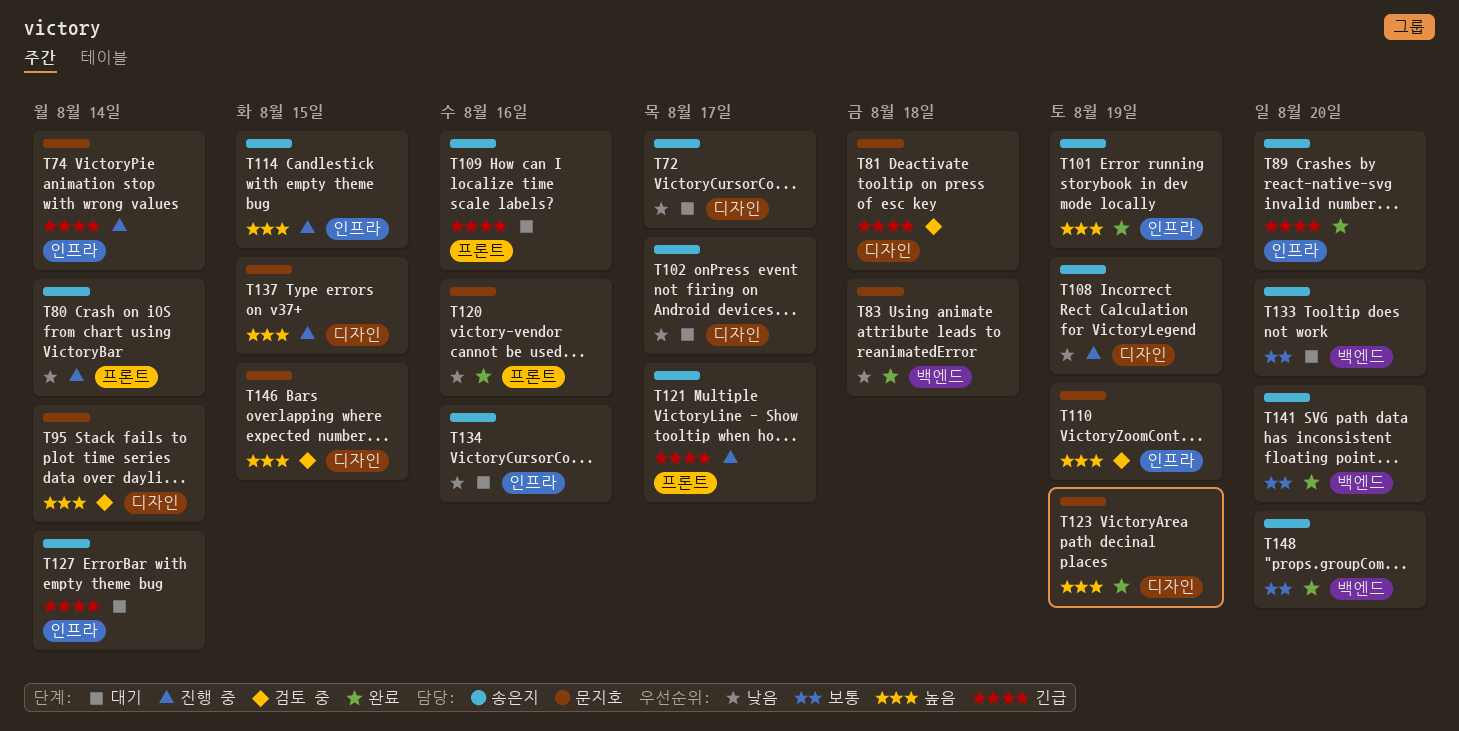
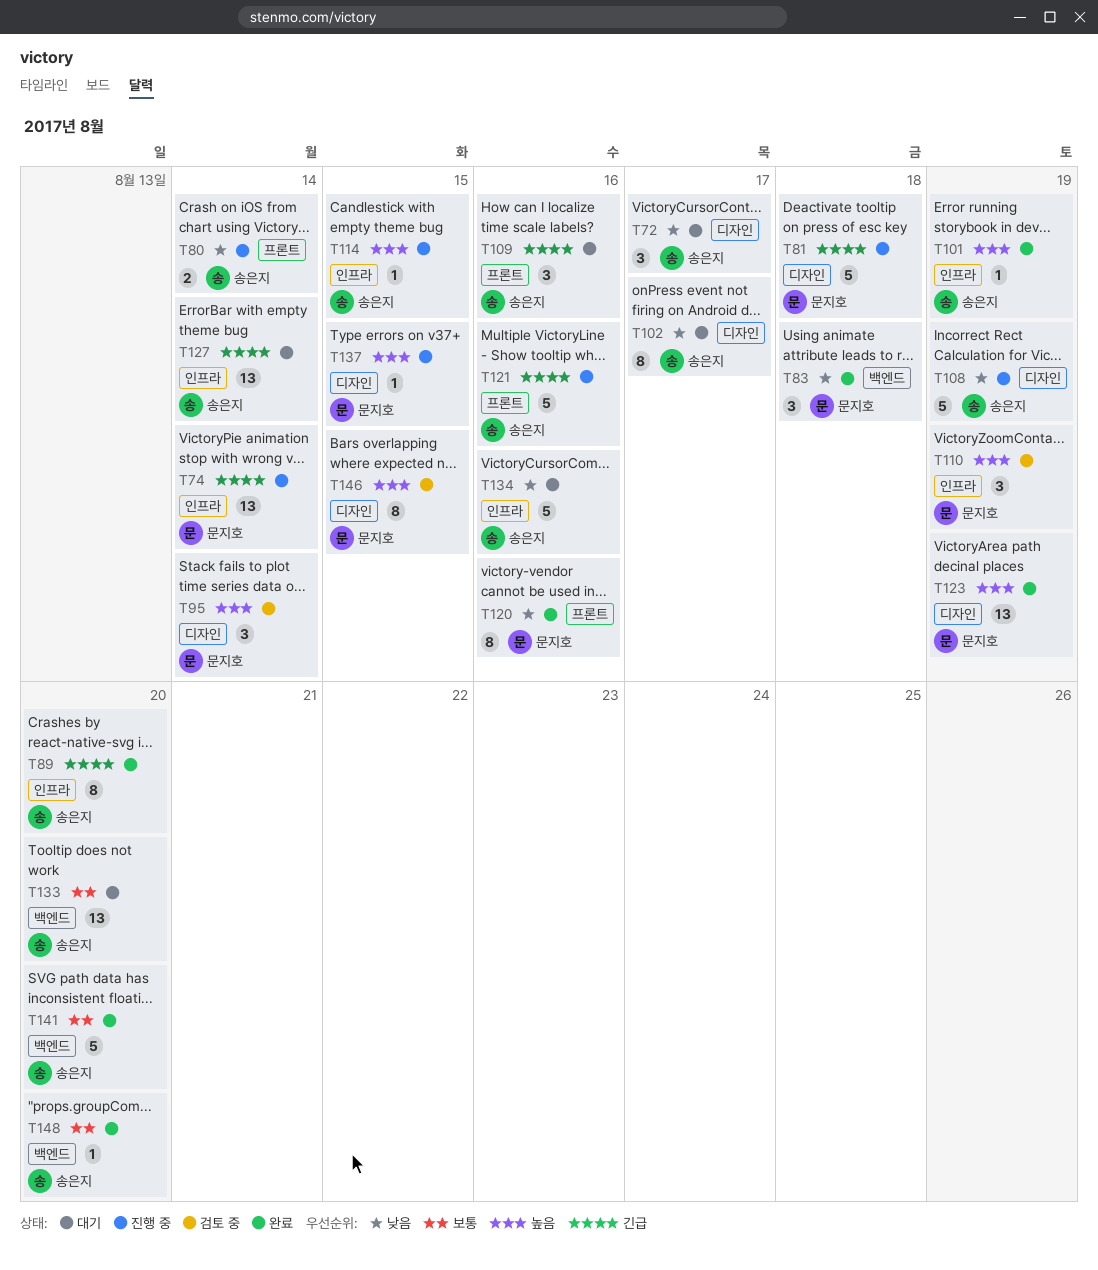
T81, status: 검토 중 -> 진행 중
T121, due: Aug 17 -> Aug 16

